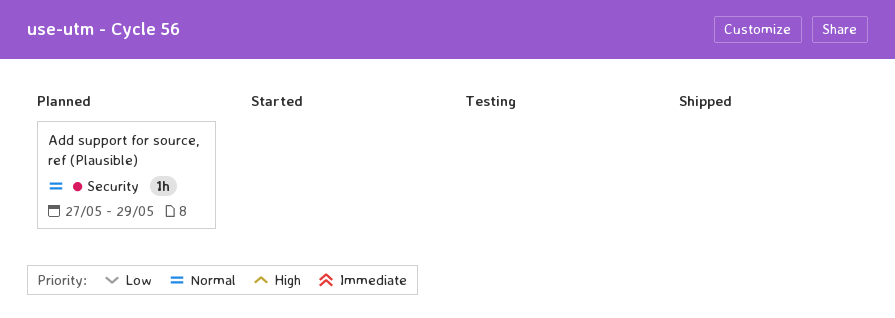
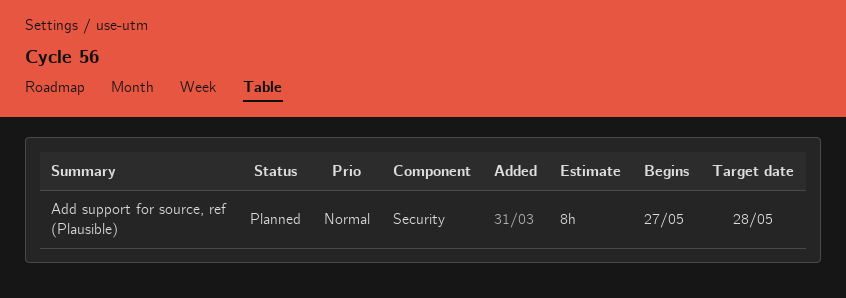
Add support for source, ref (Plausible), estimate: 1h -> 8h
Add support for source, ref (Plausible), due: May 29 -> May 28

